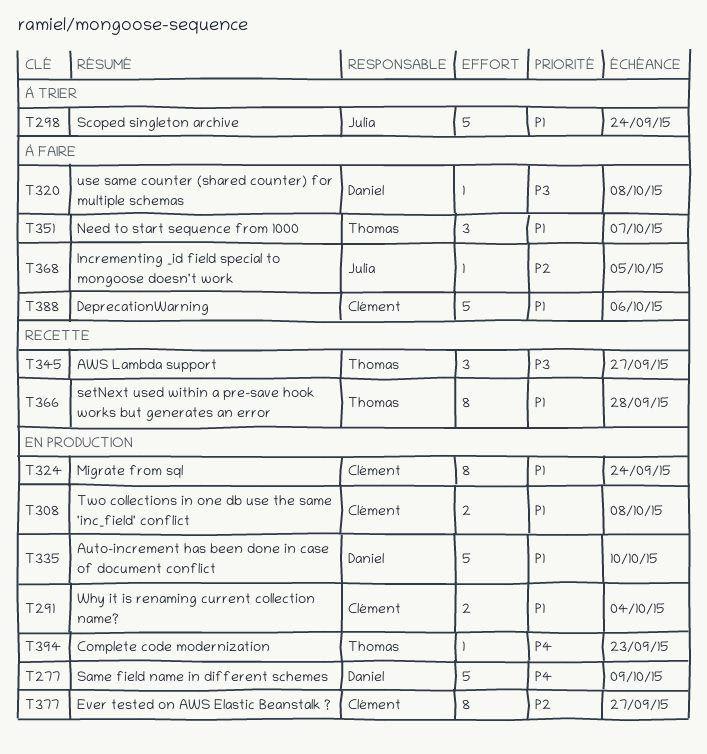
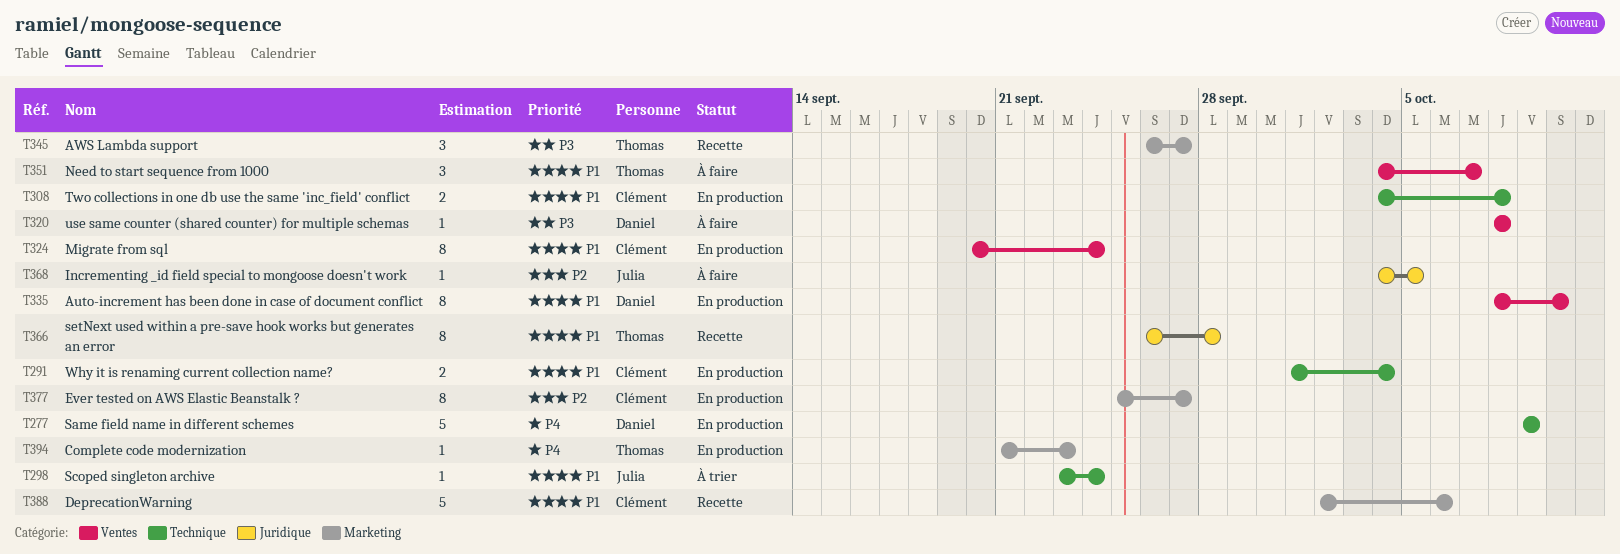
T298, estimate: 5 -> 1
T335, estimate: 5 -> 8
T388, status: À faire -> Recette

